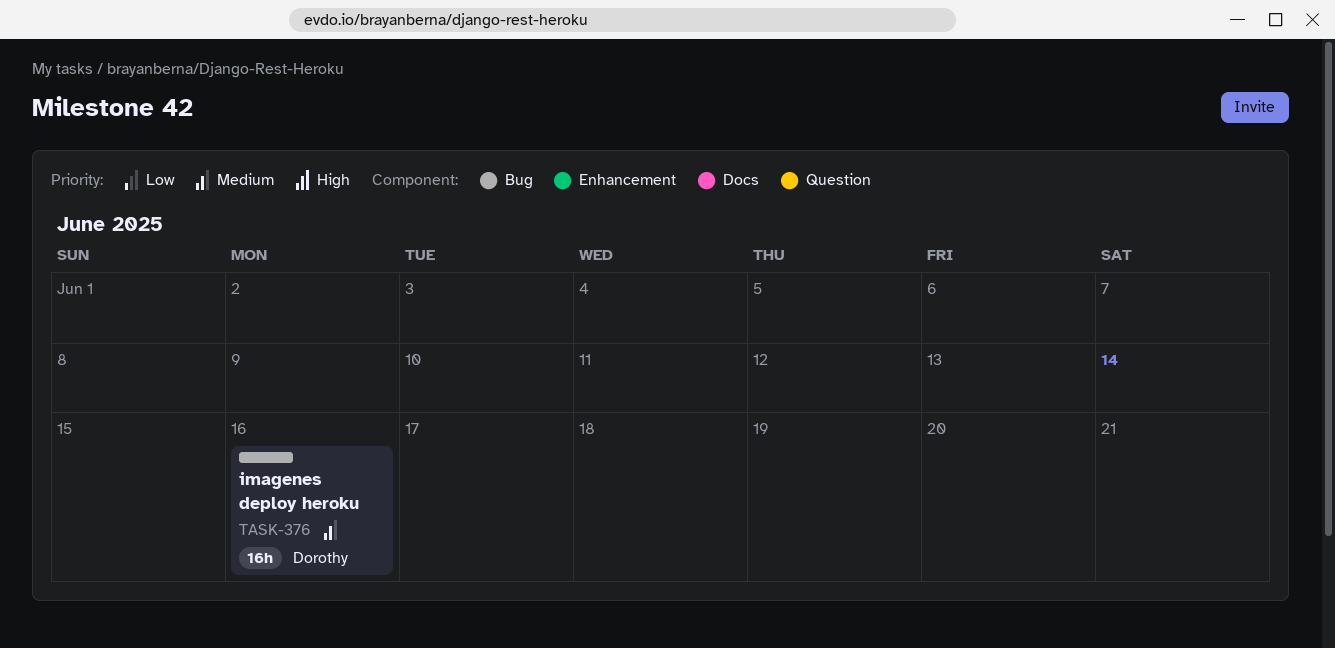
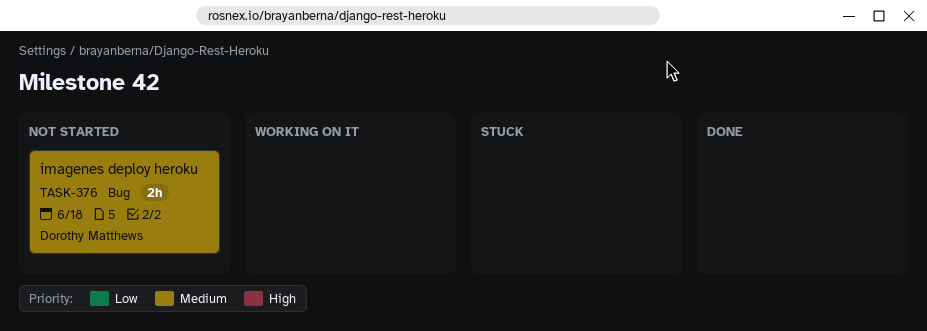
TASK-376, estimate: 16h -> 2h
TASK-376, due: Jun 16 -> Jun 18

